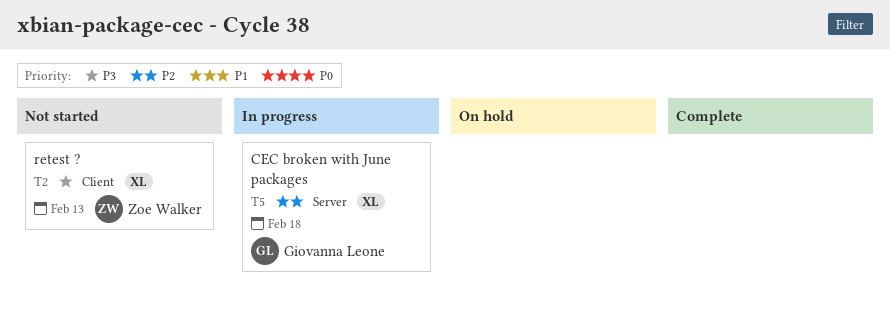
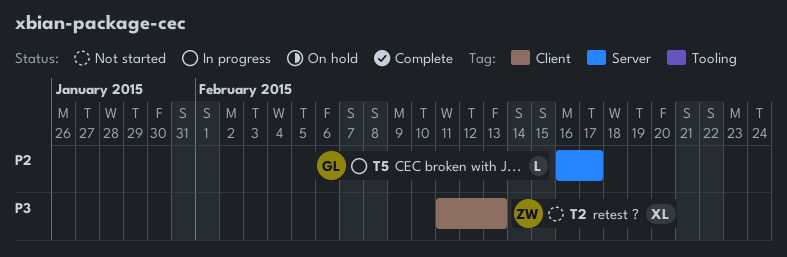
T5, estimate: XL -> L
T5, due: Feb 18 -> Feb 17

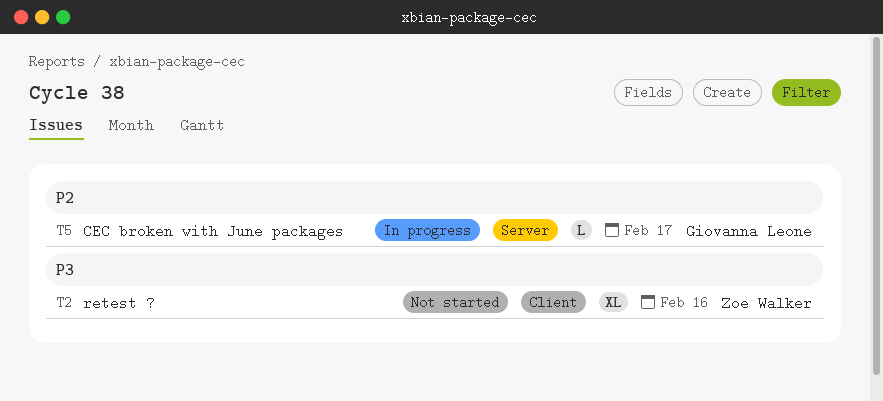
T2, due: Feb 13 -> Feb 16

